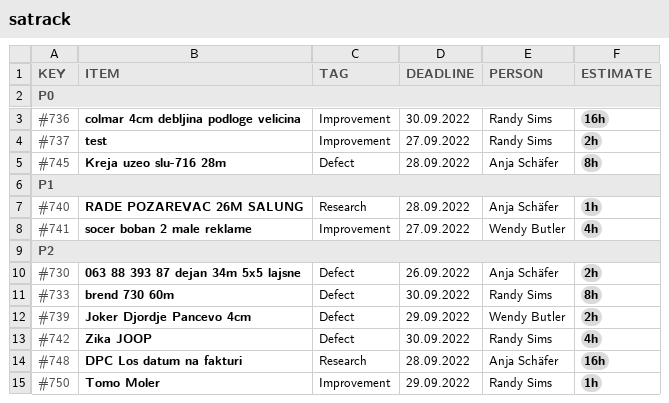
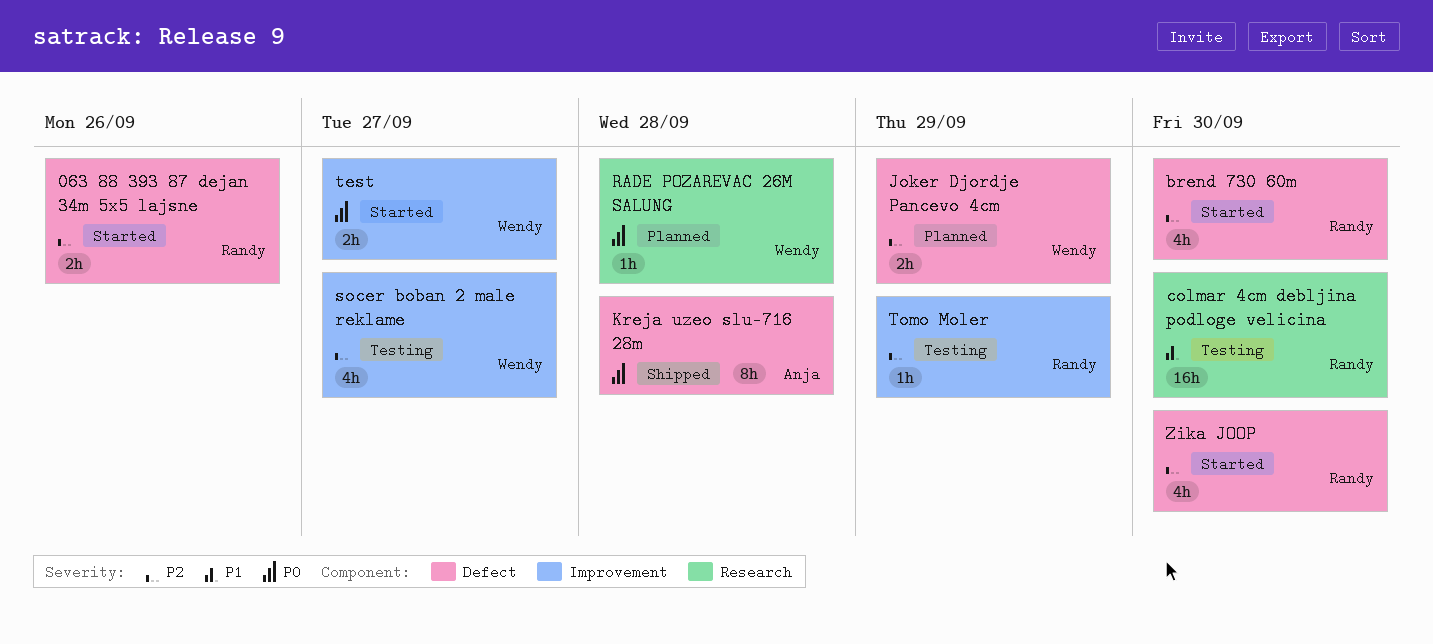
063 88 393 87 dejan 34m 5x5 lajsne, owner: Anja Schäfer -> Randy Sims
brend 730 60m, estimate: 8h -> 4h
colmar 4cm debljina podloge velicina, priority: P0 -> P1
colmar 4cm debljina podloge velicina, label: Improvement -> Research
DPC Los datum na fakturi: present -> none
RADE POZAREVAC 26M SALUNG, owner: Anja Schäfer -> Wendy Butler
RADE POZAREVAC 26M SALUNG, priority: P1 -> P0
socer boban 2 male reklame, priority: P1 -> P2
test, owner: Randy Sims -> Wendy Butler

